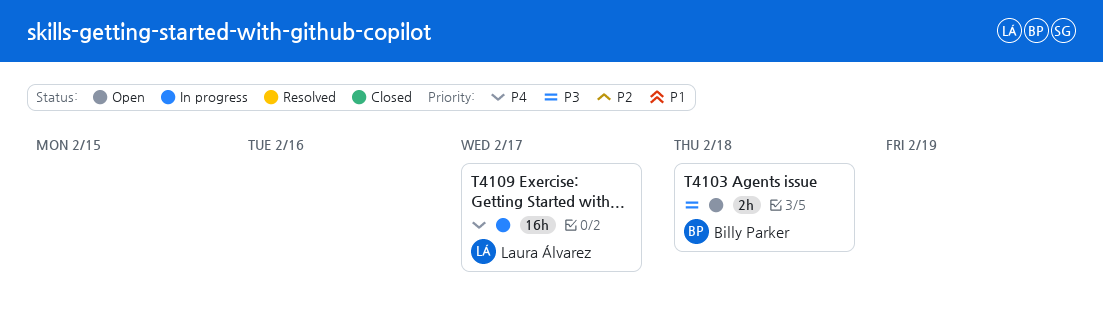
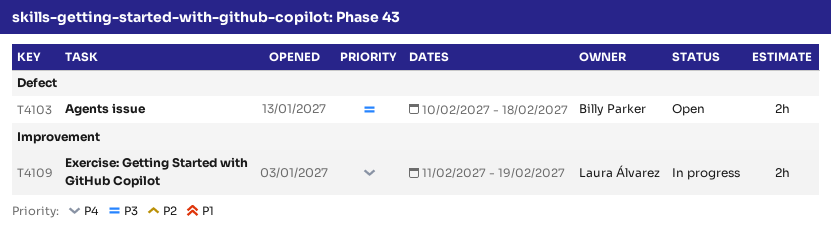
T4109, estimate: 16h -> 2h
T4109, due: Feb 17 -> Feb 19

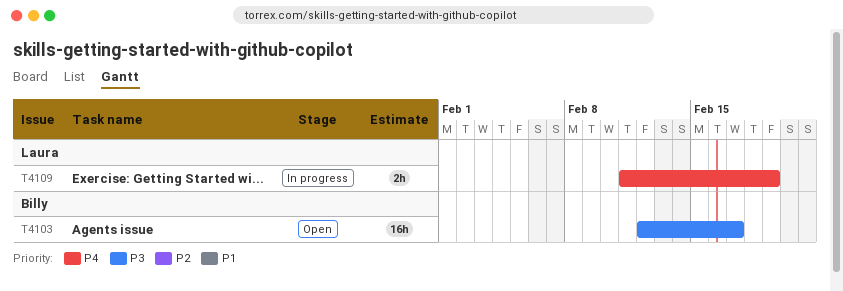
T4103, estimate: 2h -> 16h
T4103, start: Feb 10 -> Feb 12
T4103, due: Feb 18 -> Feb 17

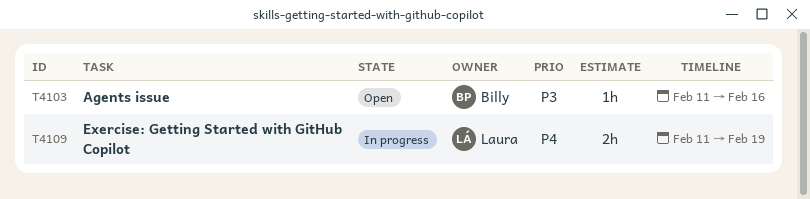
T4103, estimate: 16h -> 1h
T4103, start: Feb 12 -> Feb 11
T4103, due: Feb 17 -> Feb 16

